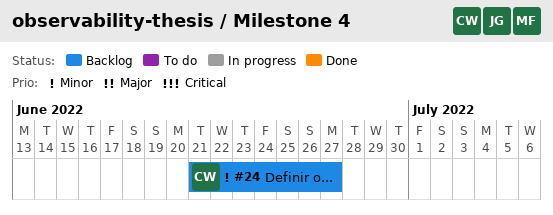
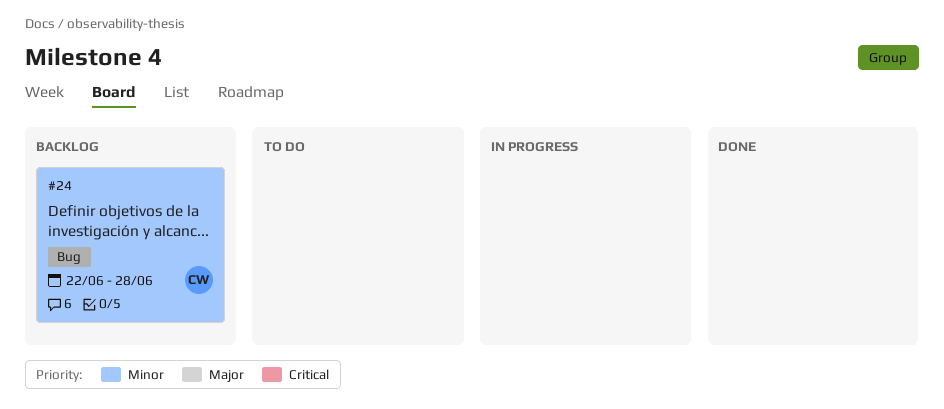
#24, start: Jun 21 -> Jun 22
#24, due: Jun 27 -> Jun 28

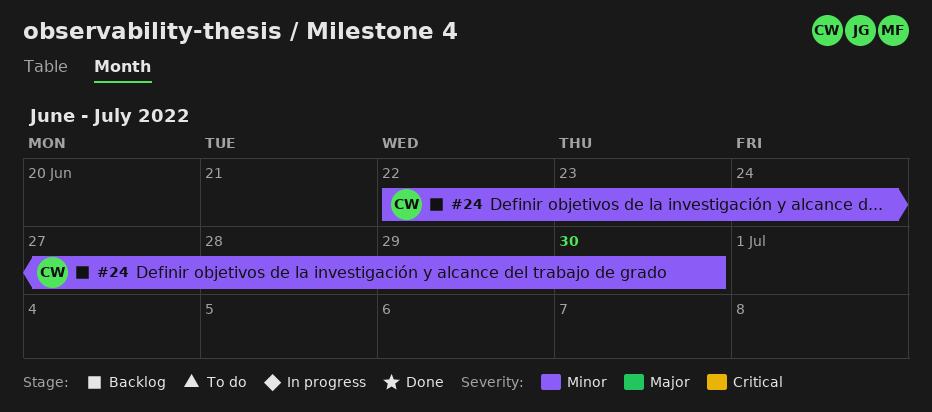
#24, due: Jun 28 -> Jun 30

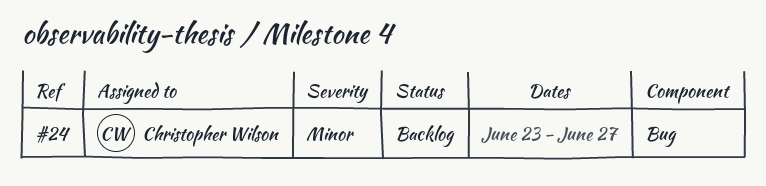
#24, start: Jun 22 -> Jun 23
#24, due: Jun 30 -> Jun 27

